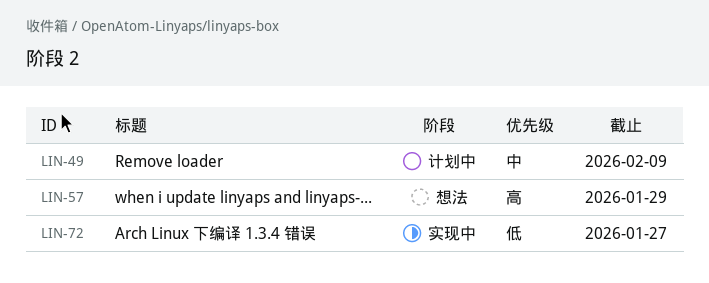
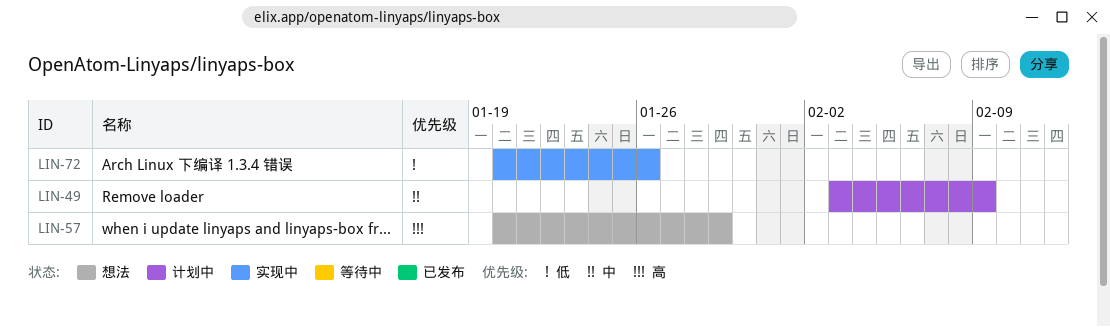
LIN-72, due: Jan 27 -> Jan 26

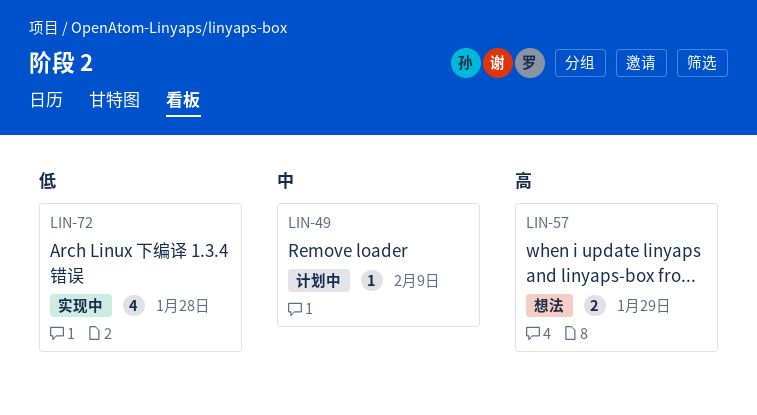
LIN-72, due: Jan 26 -> Jan 28

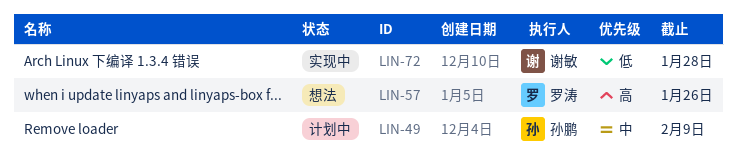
LIN-57, due: Jan 29 -> Jan 26

